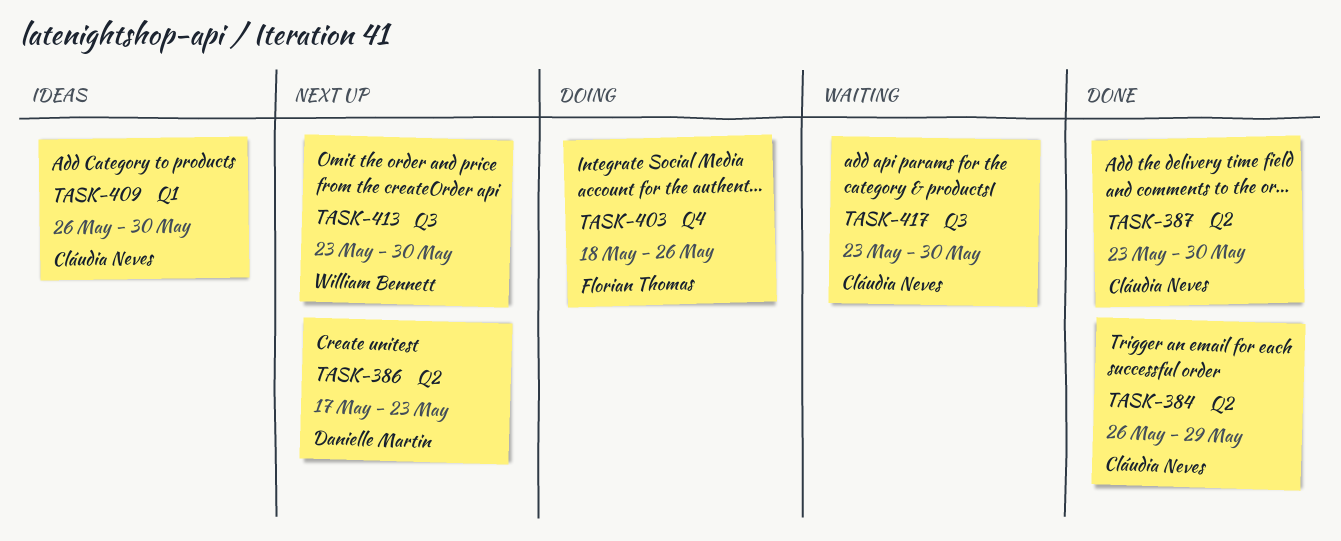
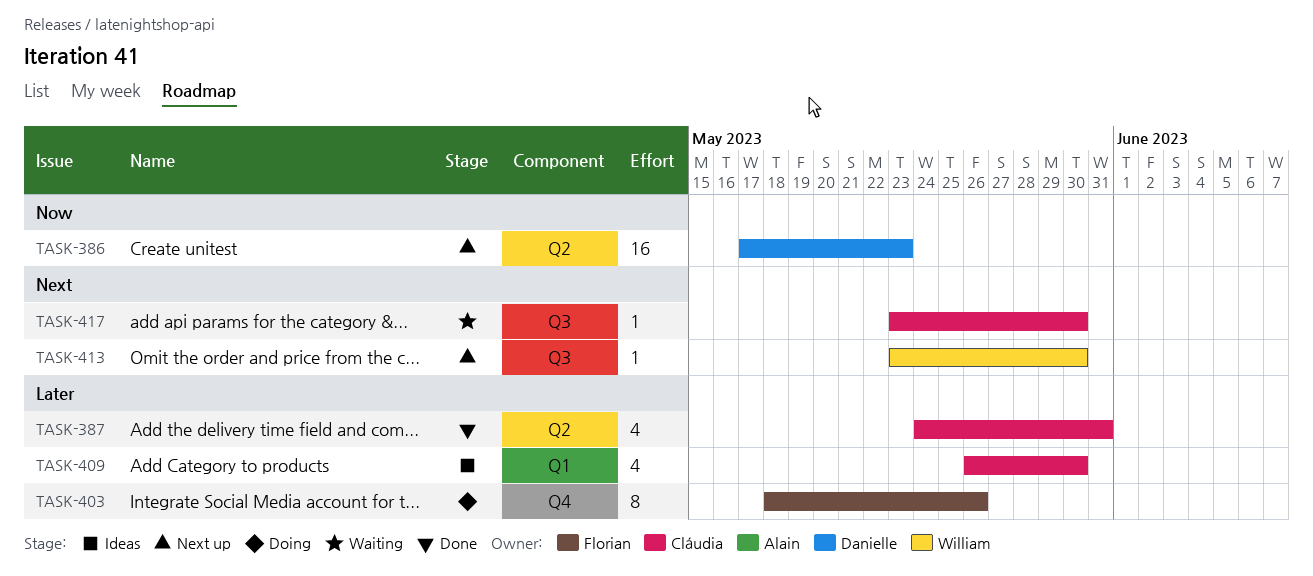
TASK-384: present -> none
TASK-387, start: May 23 -> May 24
TASK-387, due: May 30 -> May 31

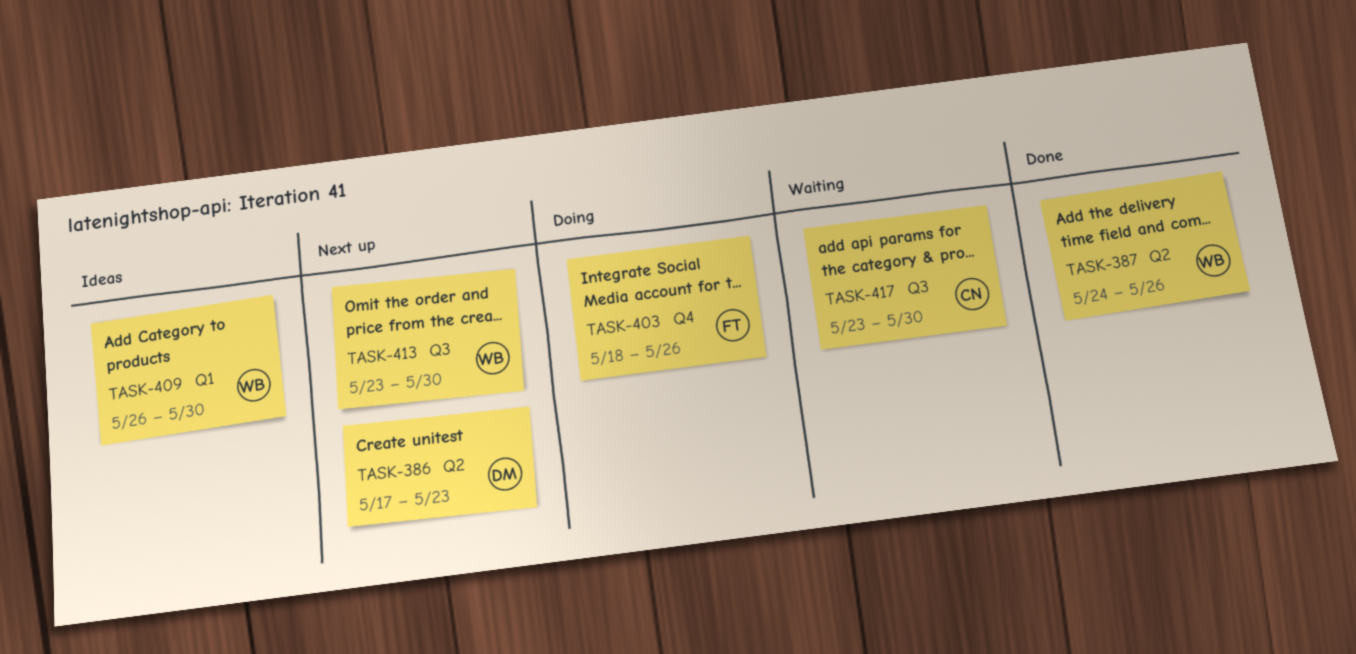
TASK-387, owner: Cláudia -> William
TASK-387, due: May 31 -> May 26
TASK-409, owner: Cláudia -> William

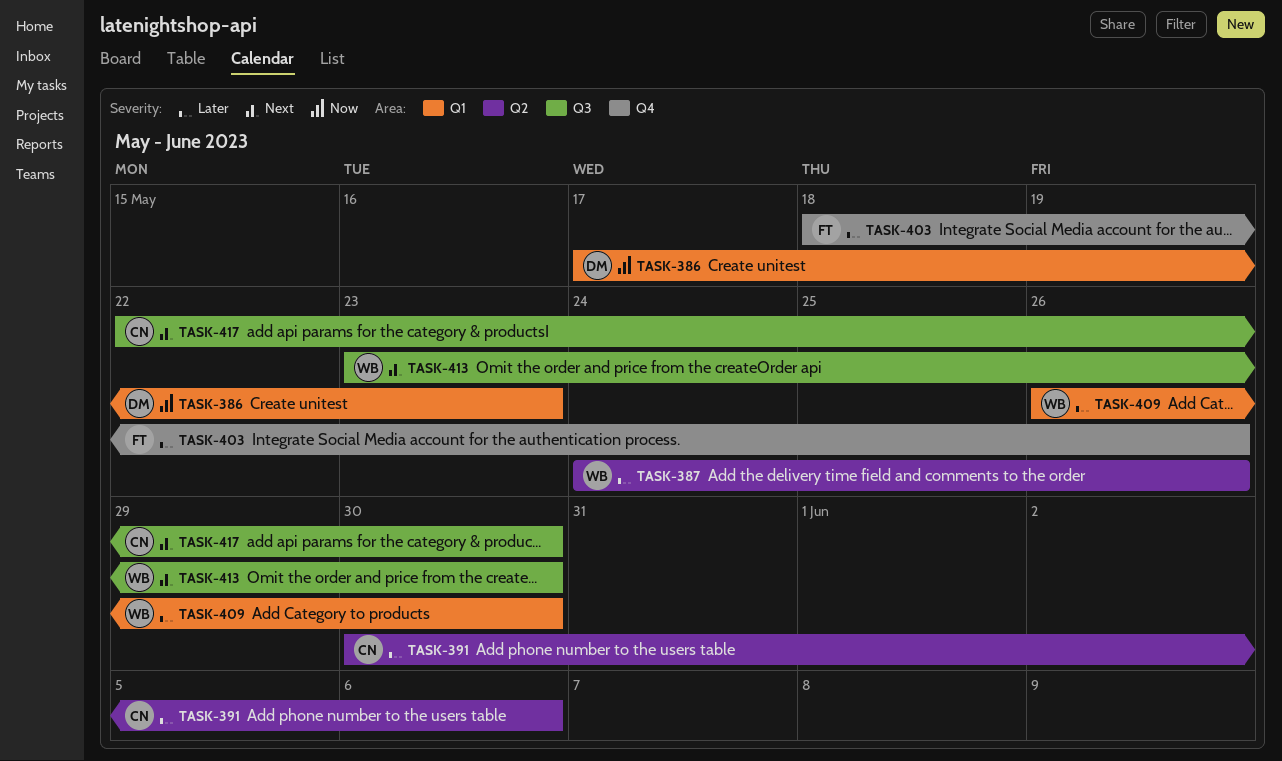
TASK-386, label: Q2 -> Q1
TASK-391: none -> present
TASK-417, start: May 23 -> May 22

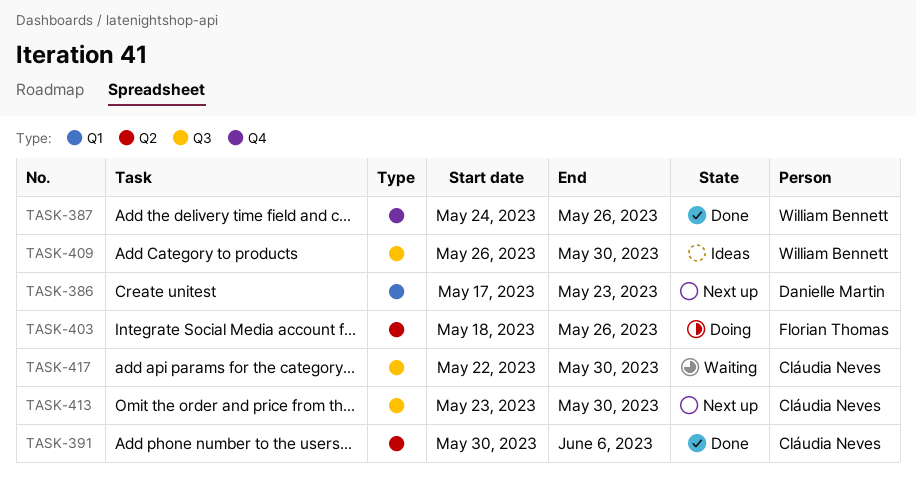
TASK-387, label: Q2 -> Q4
TASK-403, label: Q4 -> Q2
TASK-409, label: Q1 -> Q3
TASK-413, owner: William Bennett -> Cláudia Neves

